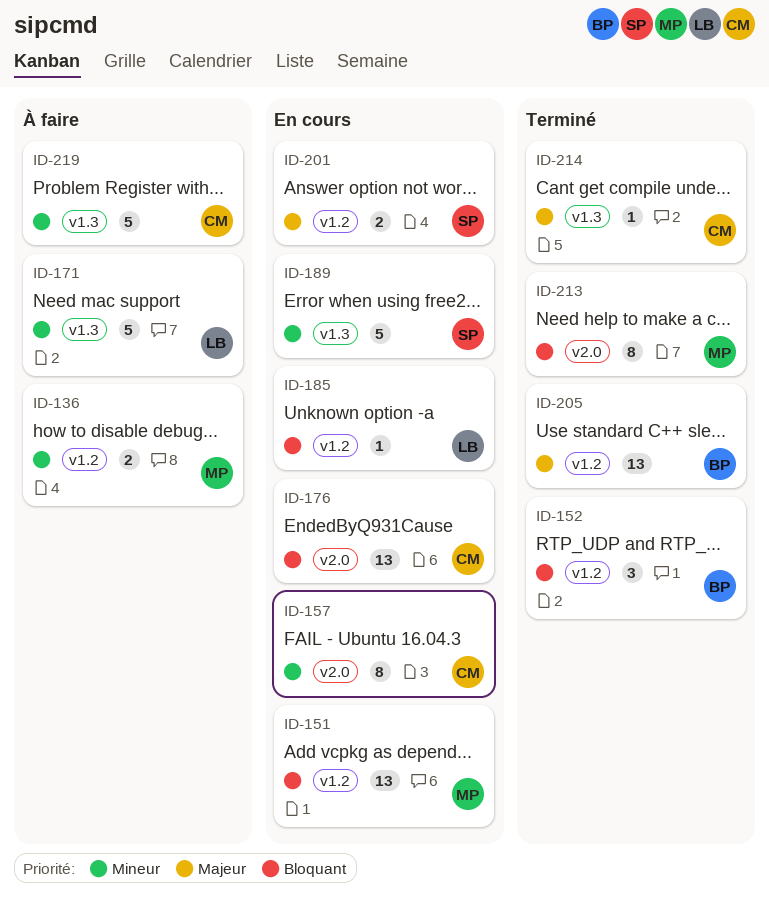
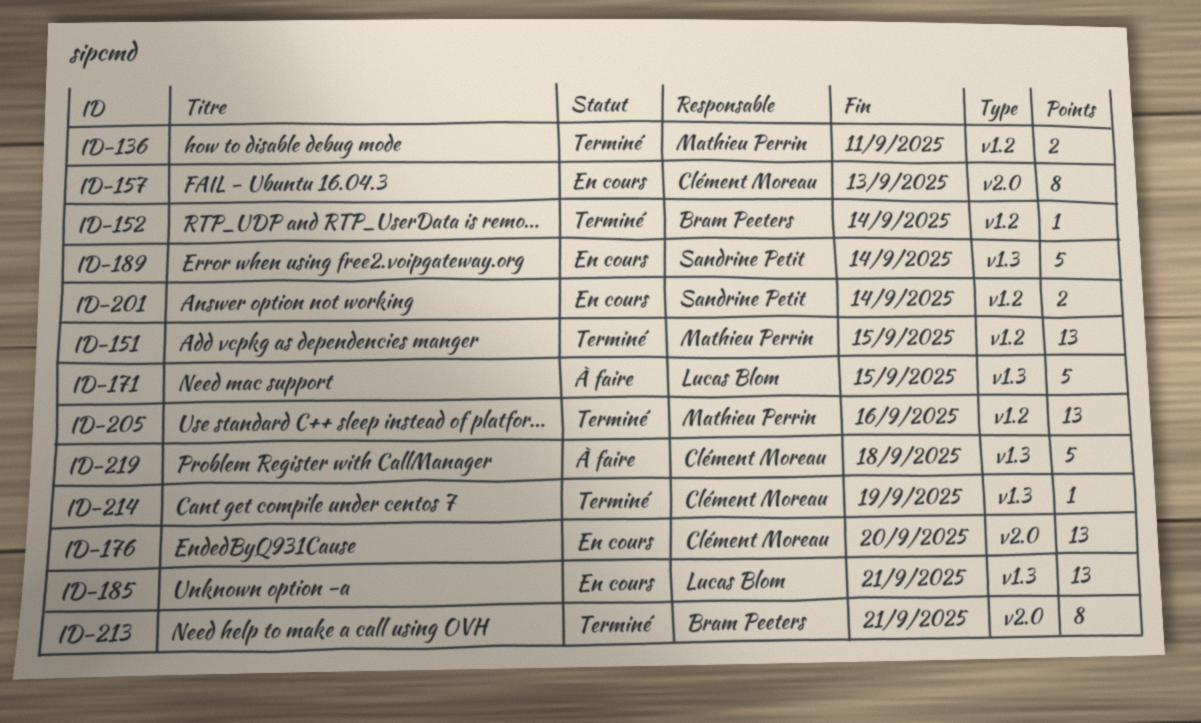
ID-136, status: À faire -> Terminé
ID-151, status: En cours -> Terminé
ID-152, estimate: 3 -> 1
ID-185, label: v1.2 -> v1.3
ID-185, estimate: 1 -> 13
ID-205, owner: Bram Peeters -> Mathieu Perrin
ID-213, owner: Mathieu Perrin -> Bram Peeters

